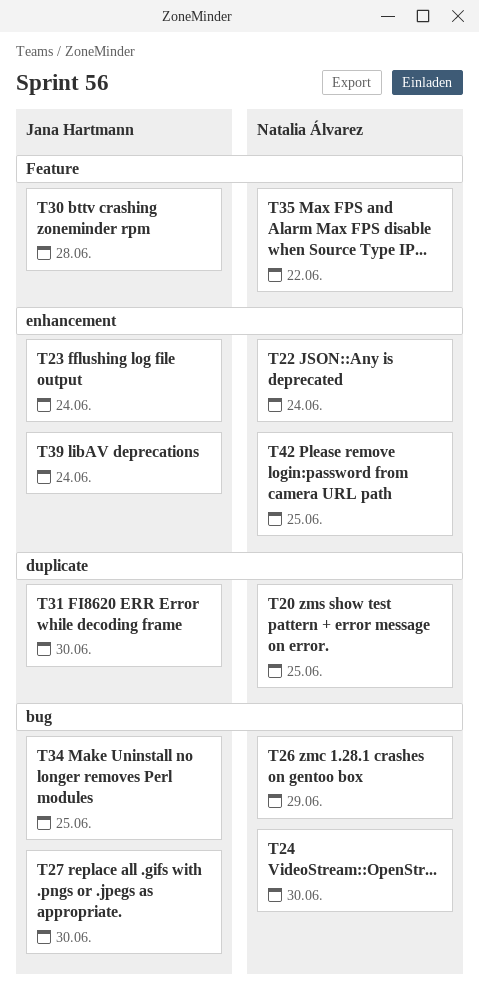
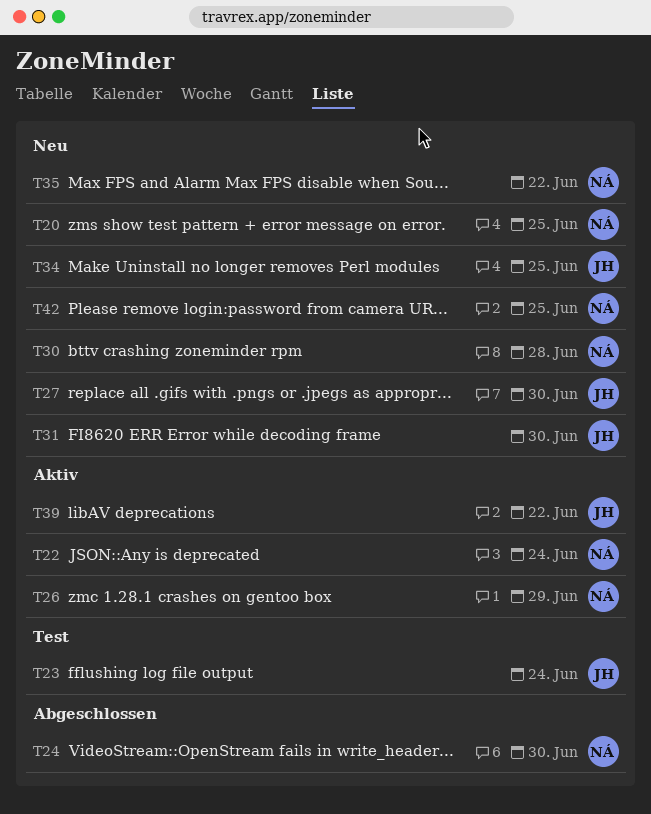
T30, owner: Jana Hartmann -> Natalia Álvarez
T39, due: Jun 24 -> Jun 22

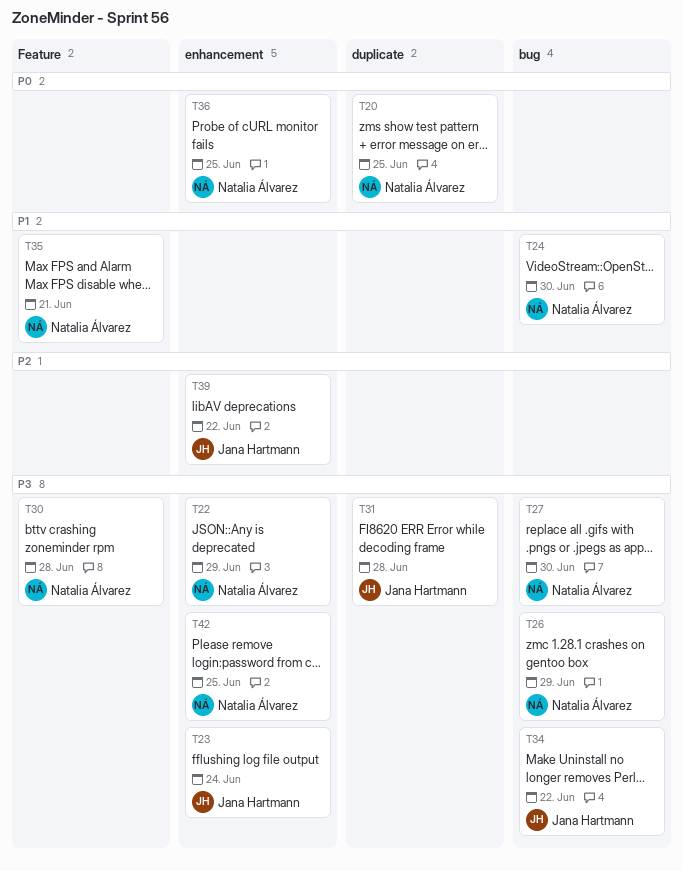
T22, due: Jun 24 -> Jun 29
T27, owner: Jana Hartmann -> Natalia Álvarez
T31, due: Jun 30 -> Jun 28
T34, due: Jun 25 -> Jun 22
T35, due: Jun 22 -> Jun 21
T36: none -> present

